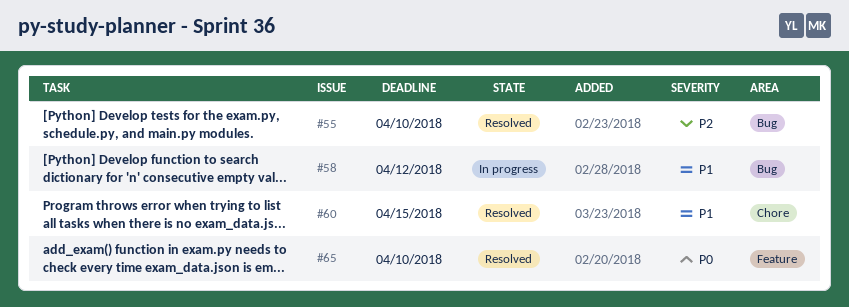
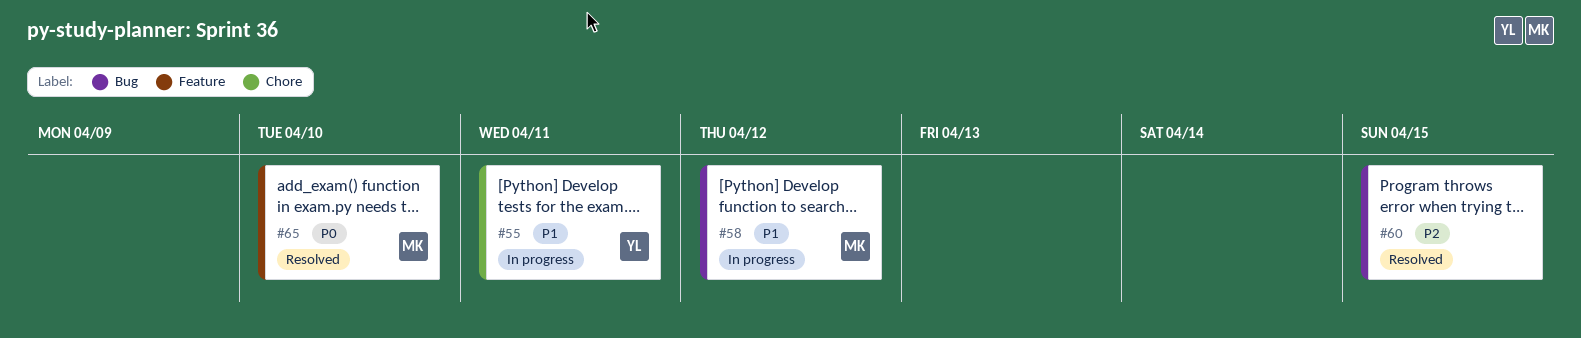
#55, status: Resolved -> In progress
#55, priority: P2 -> P1
#55, label: Bug -> Chore
#55, due: Apr 10 -> Apr 11
#60, priority: P1 -> P2
#60, label: Chore -> Bug

